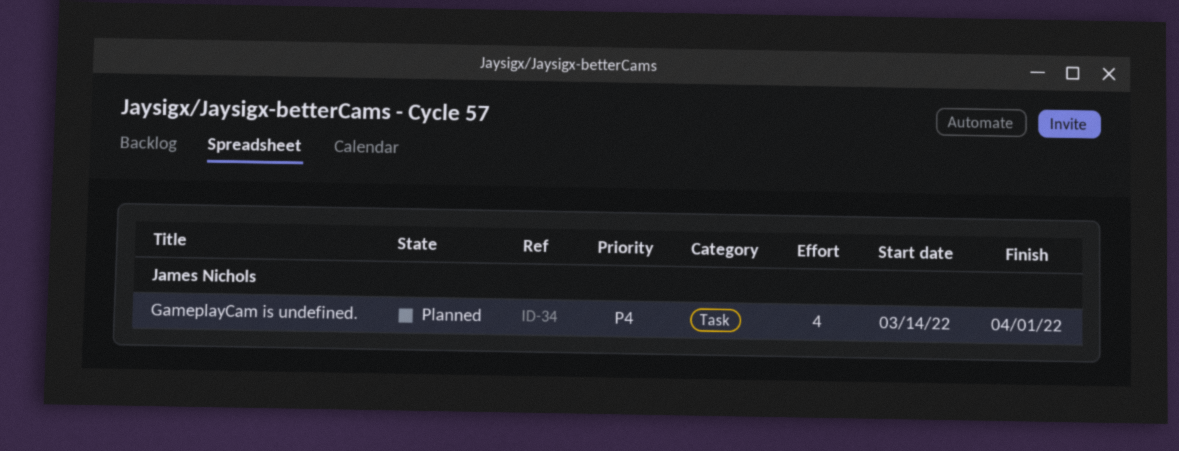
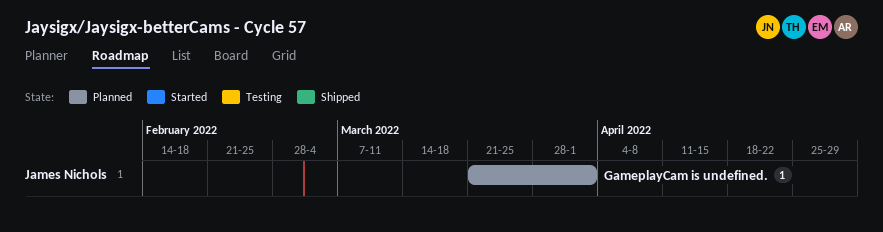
GameplayCam is undefined., estimate: 4 -> 1
GameplayCam is undefined., start: Mar 14 -> Mar 21

